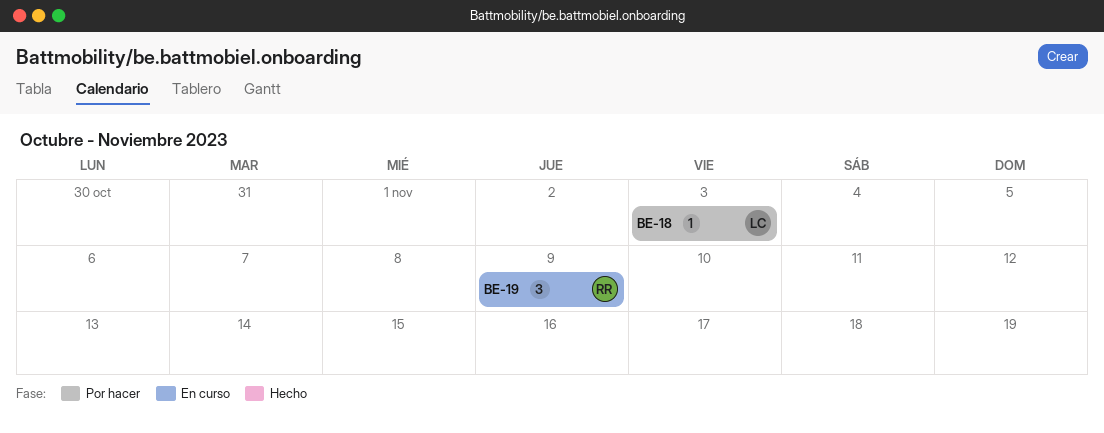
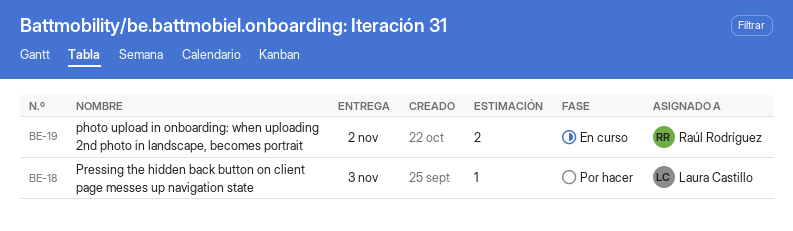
BE-19, estimate: 3 -> 2
BE-19, due: Nov 9 -> Nov 2

